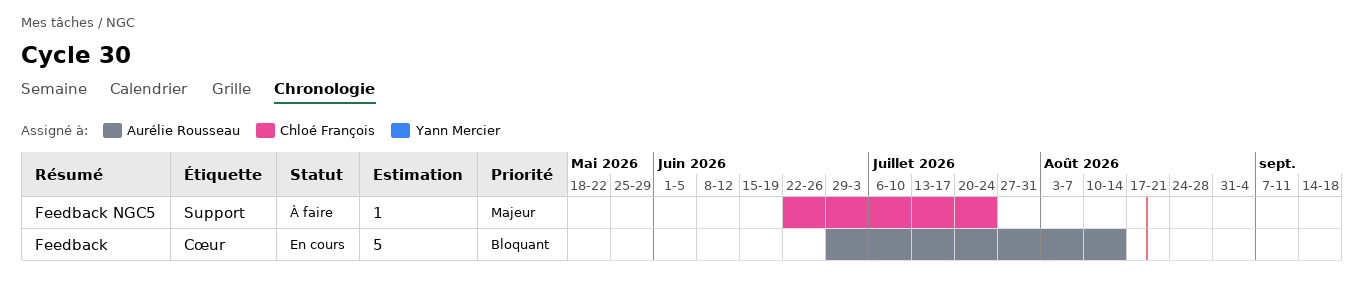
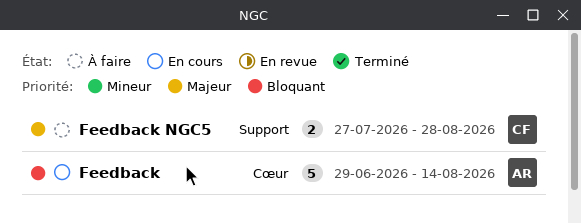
Feedback NGC5, estimate: 1 -> 2
Feedback NGC5, start: Jun 22 -> Jul 27
Feedback NGC5, due: Jul 24 -> Aug 28

